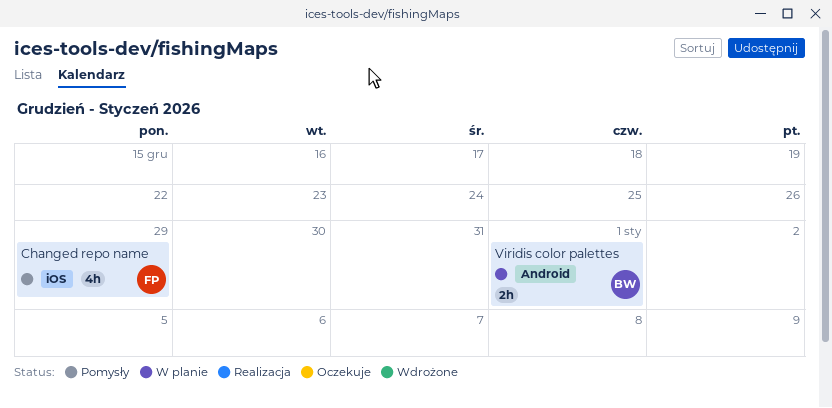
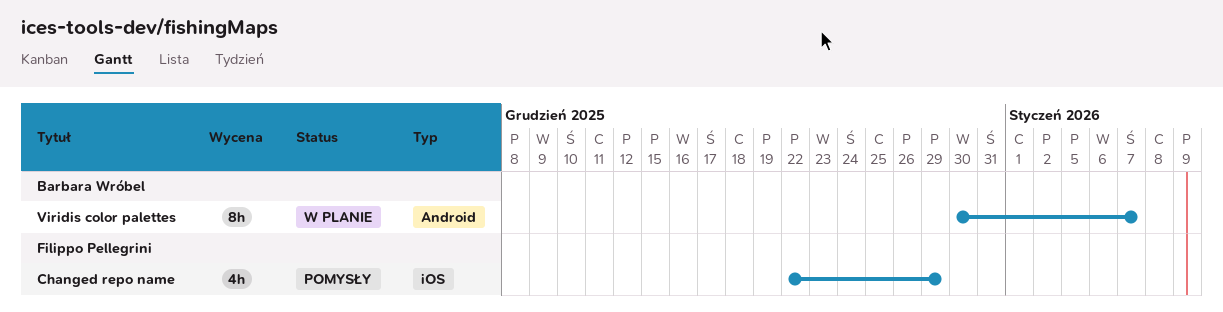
Viridis color palettes, estimate: 2h -> 8h
Viridis color palettes, due: Jan 1 -> Jan 7

